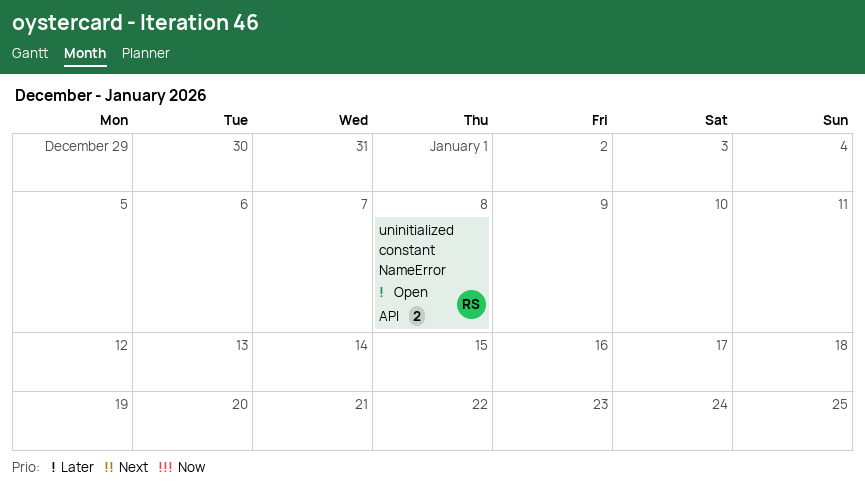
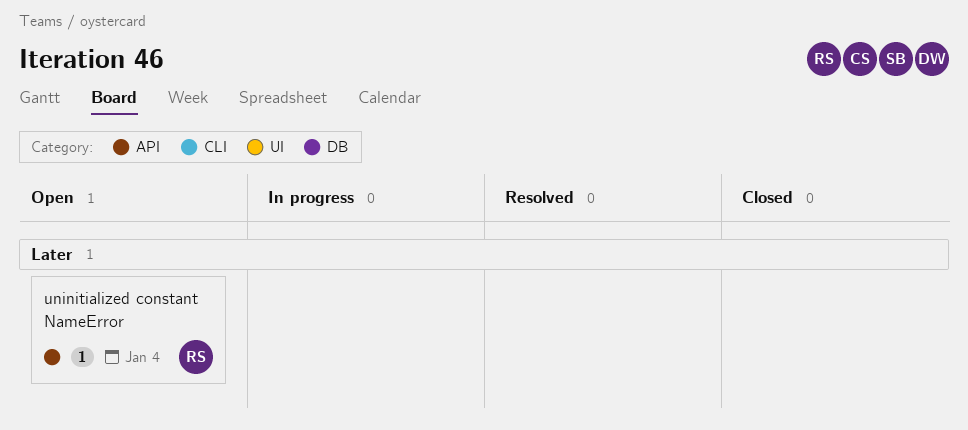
uninitialized constant NameError, estimate: 2 -> 1
uninitialized constant NameError, due: Jan 8 -> Jan 4

